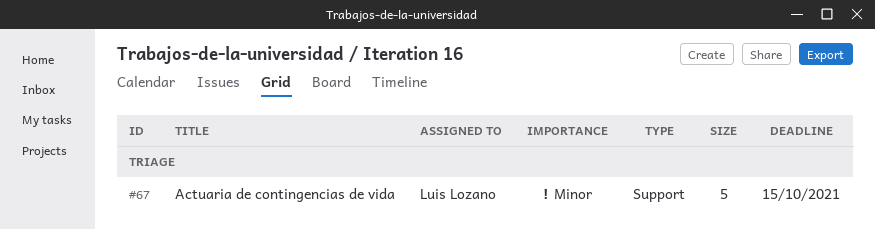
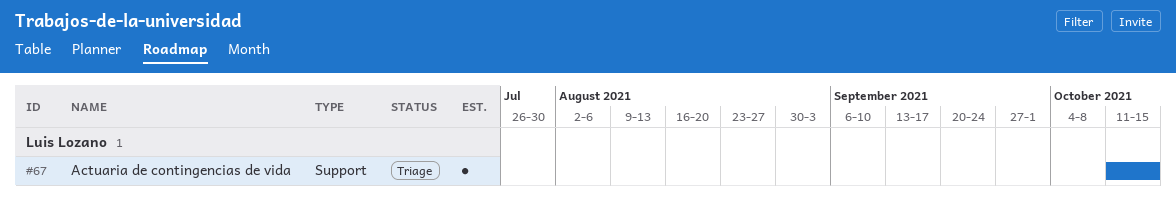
#67, estimate: 5 -> 1

